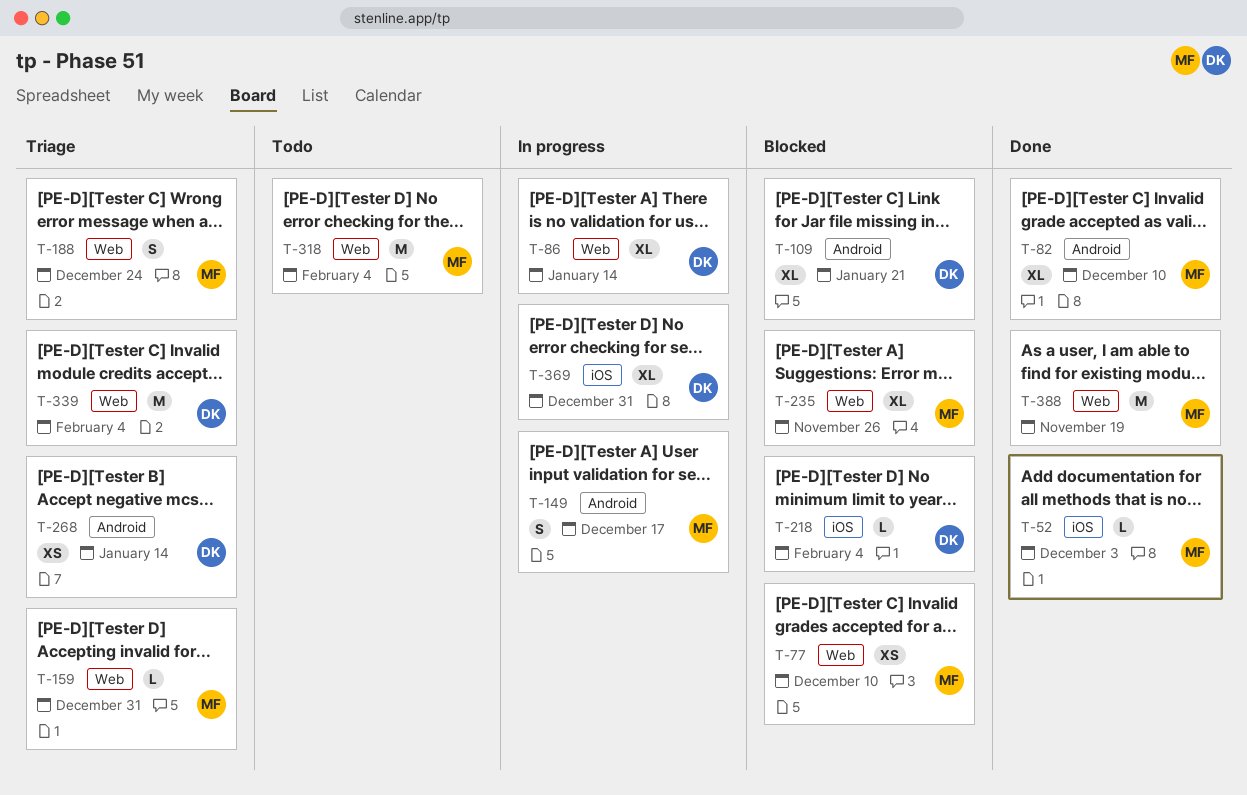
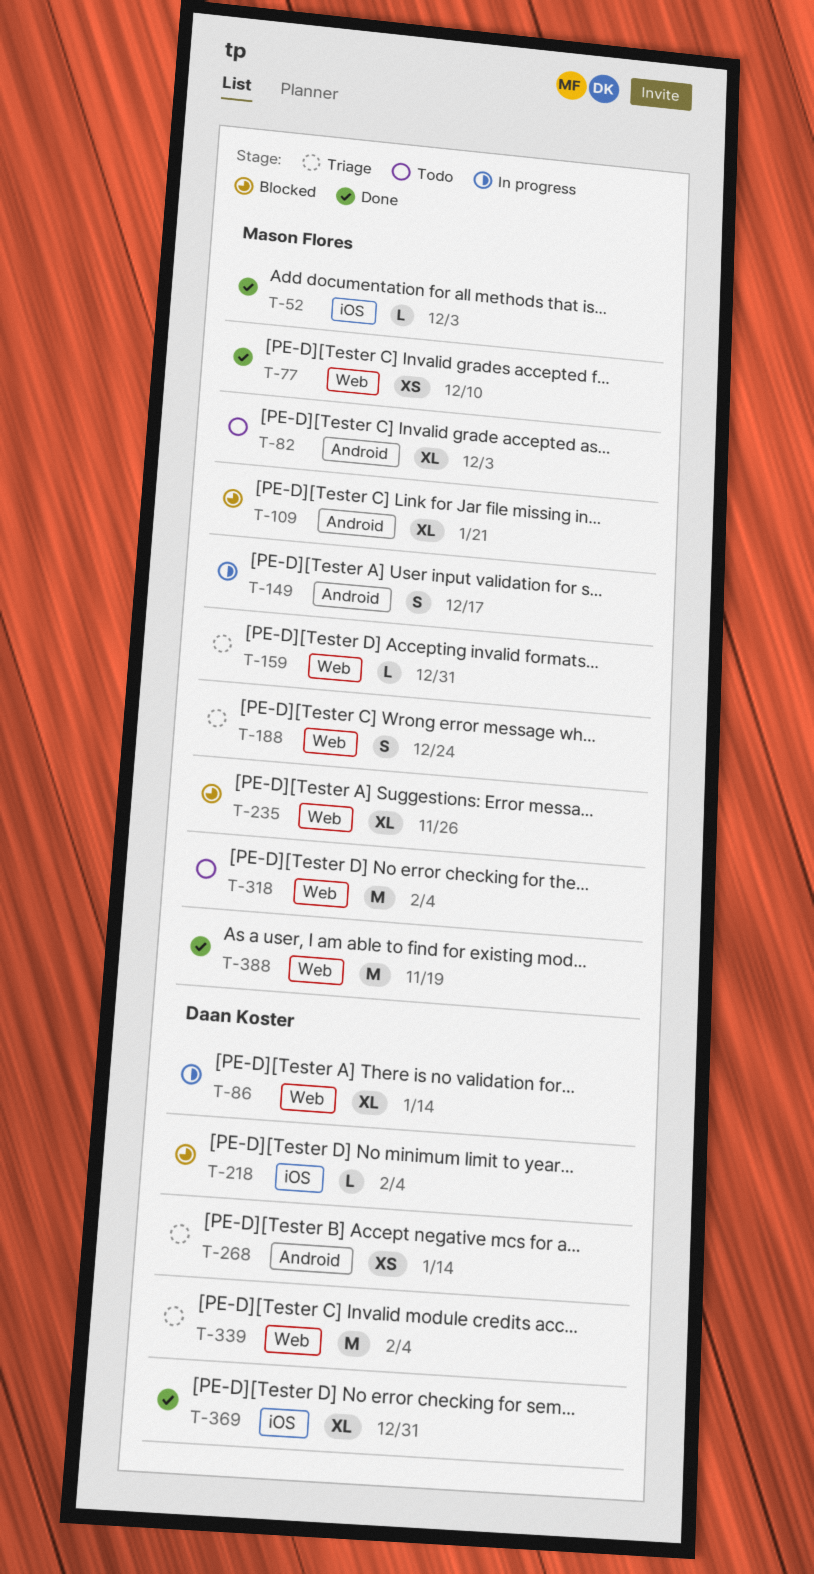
T-77, status: Blocked -> Done
T-82, status: Done -> Todo
T-82, due: Dec 10 -> Dec 3
T-109, owner: Daan Koster -> Mason Flores
T-369, status: In progress -> Done

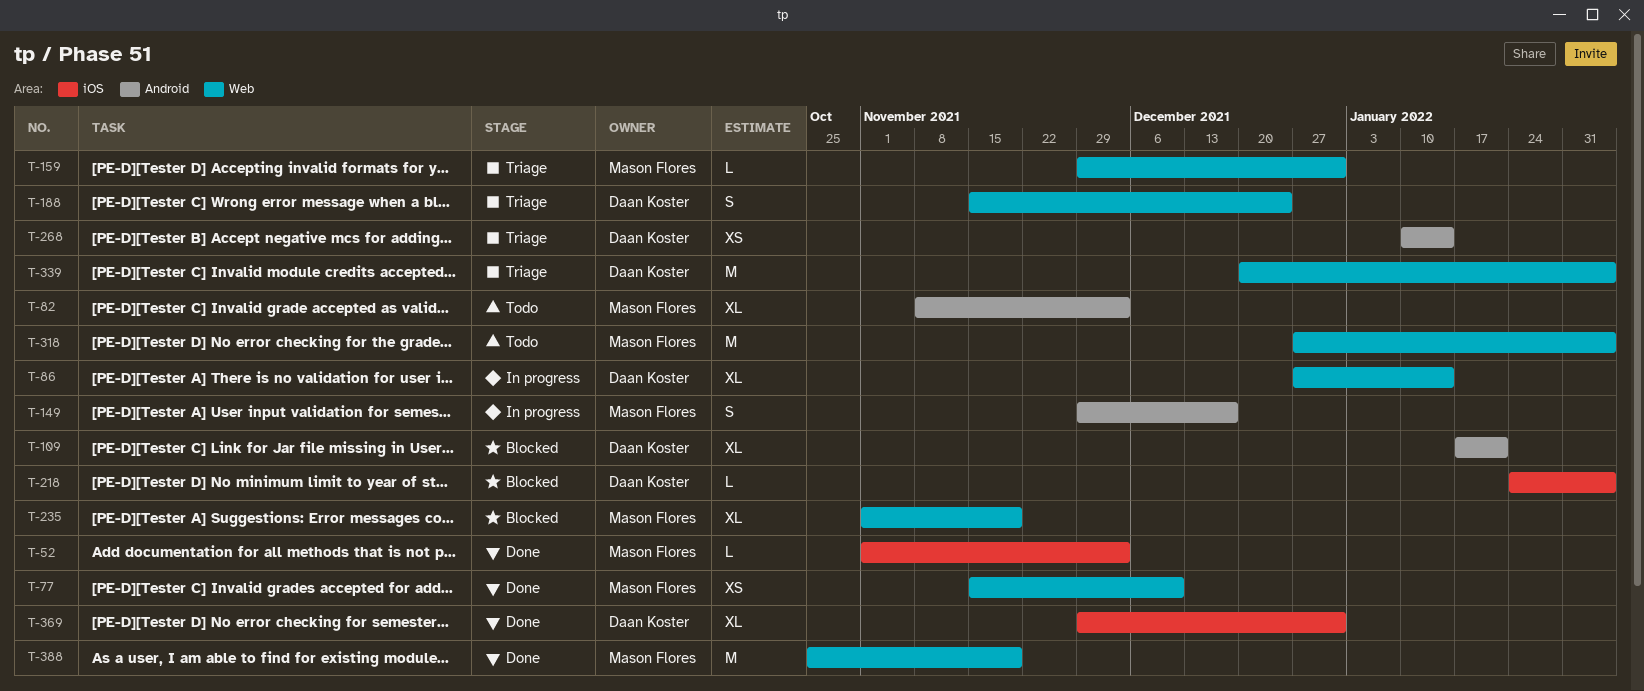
T-109, owner: Mason Flores -> Daan Koster
T-188, owner: Mason Flores -> Daan Koster
T-235, due: Nov 26 -> Nov 19

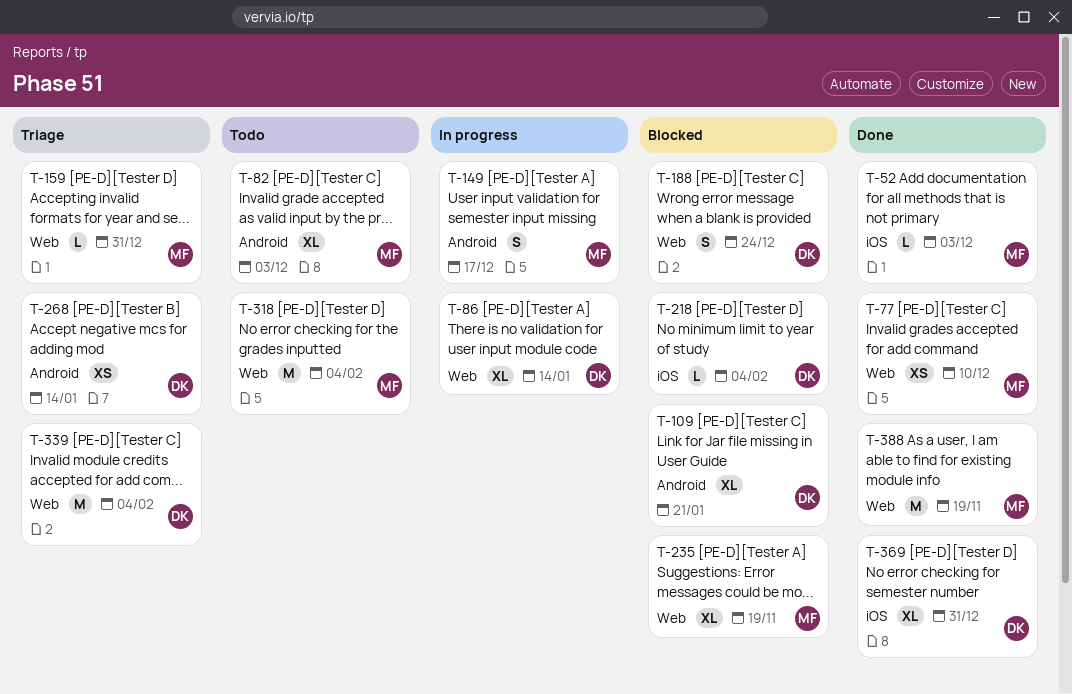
T-188, status: Triage -> Blocked

